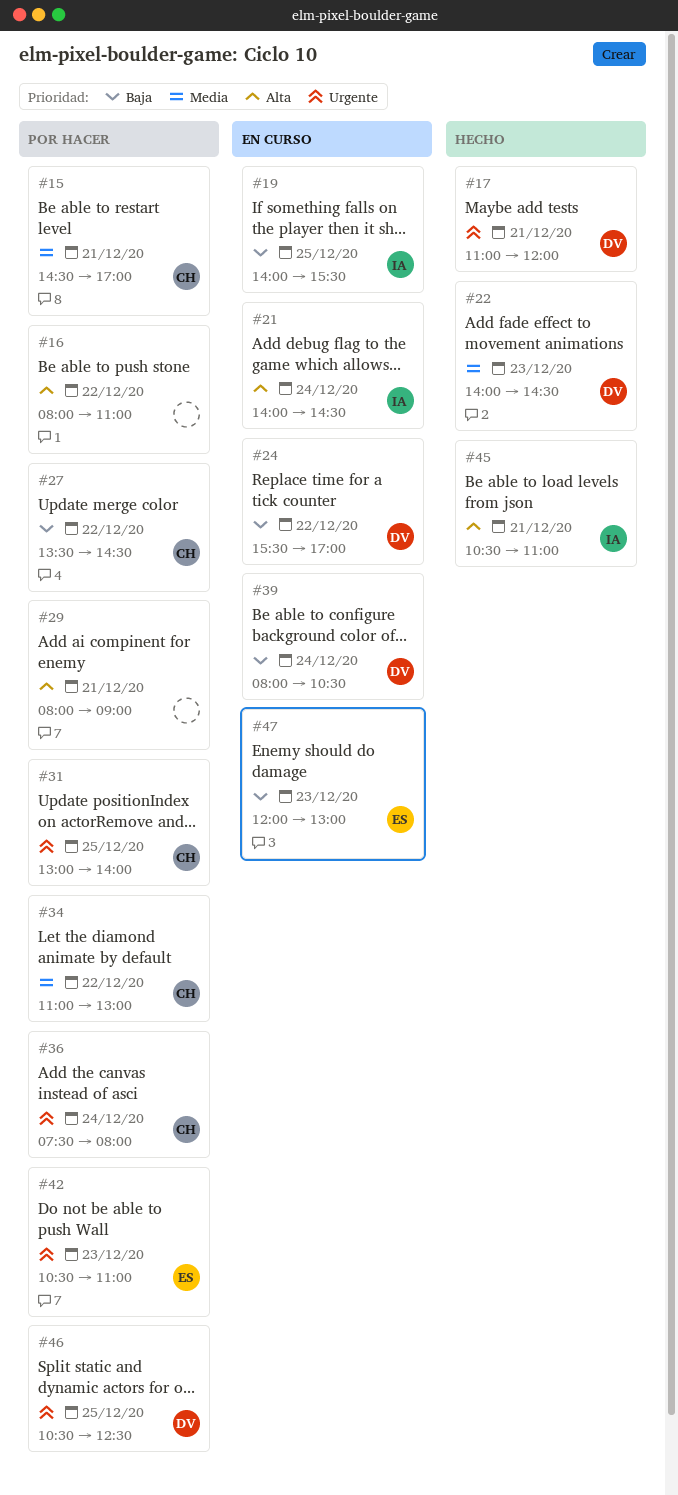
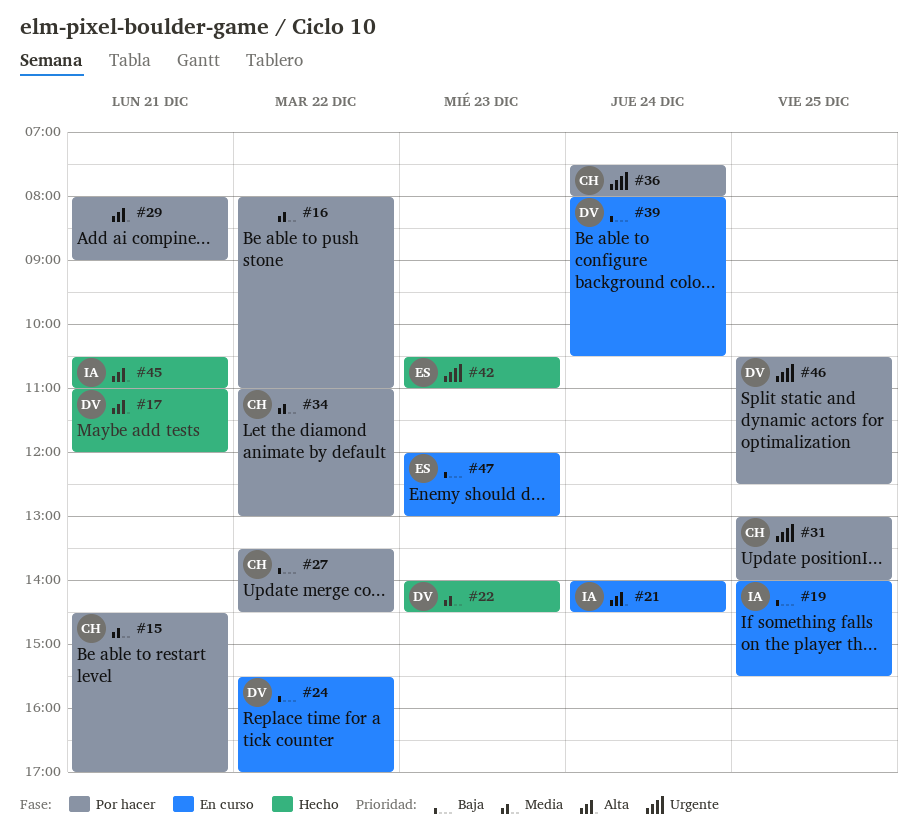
#16, priority: Alta -> Media
#17, priority: Urgente -> Alta
#42, status: Por hacer -> Hecho

